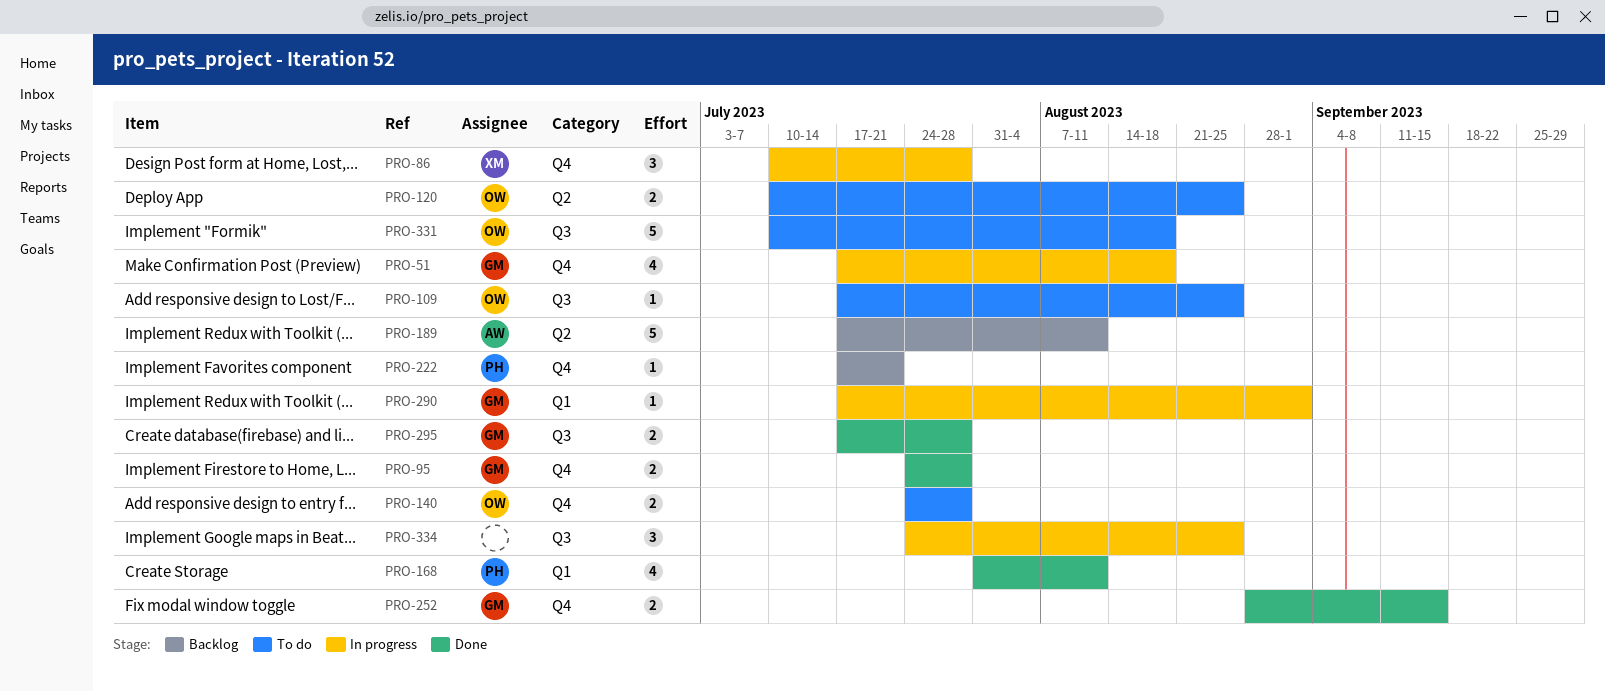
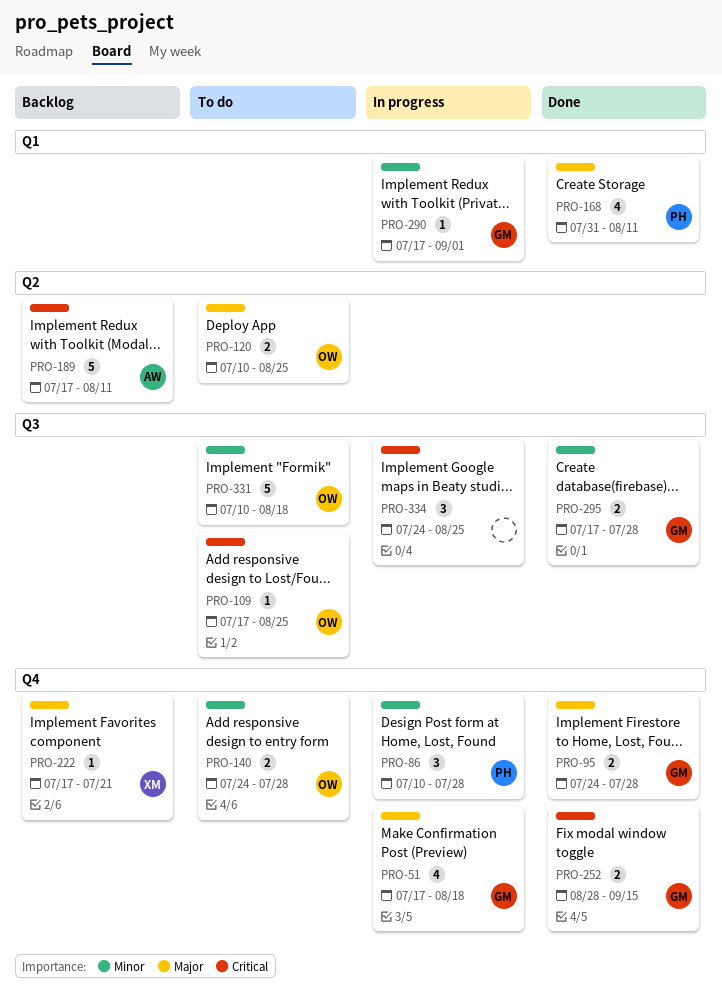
PRO-86, owner: XM -> PH
PRO-222, owner: PH -> XM

